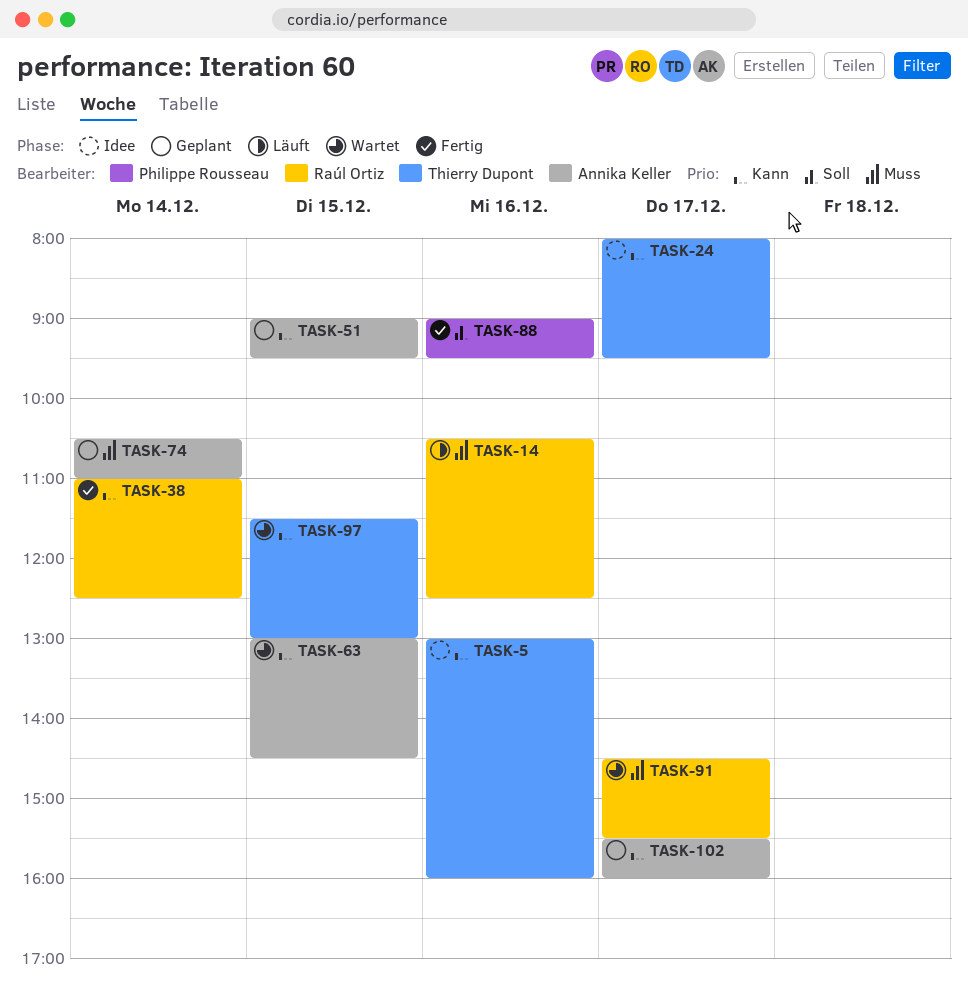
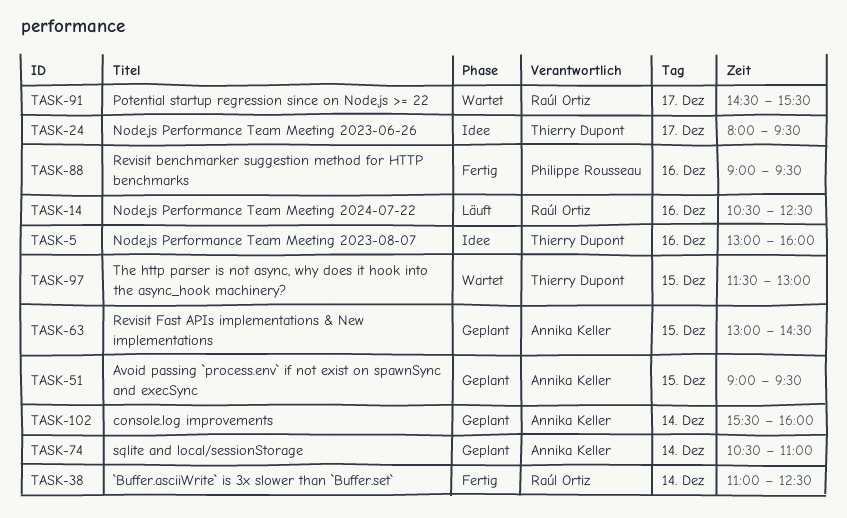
TASK-63, status: Wartet -> Geplant
TASK-102, day: Dec 17 -> Dec 14

